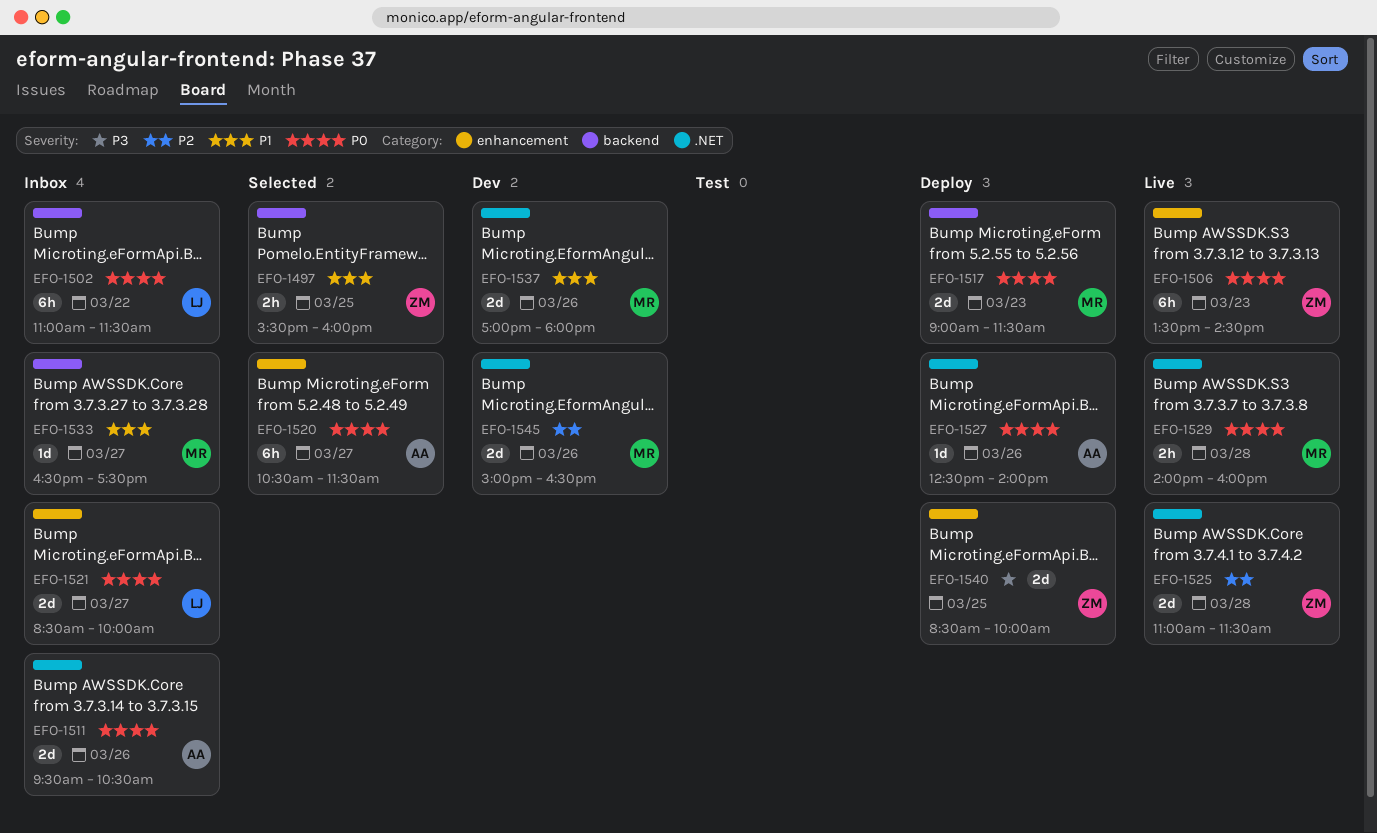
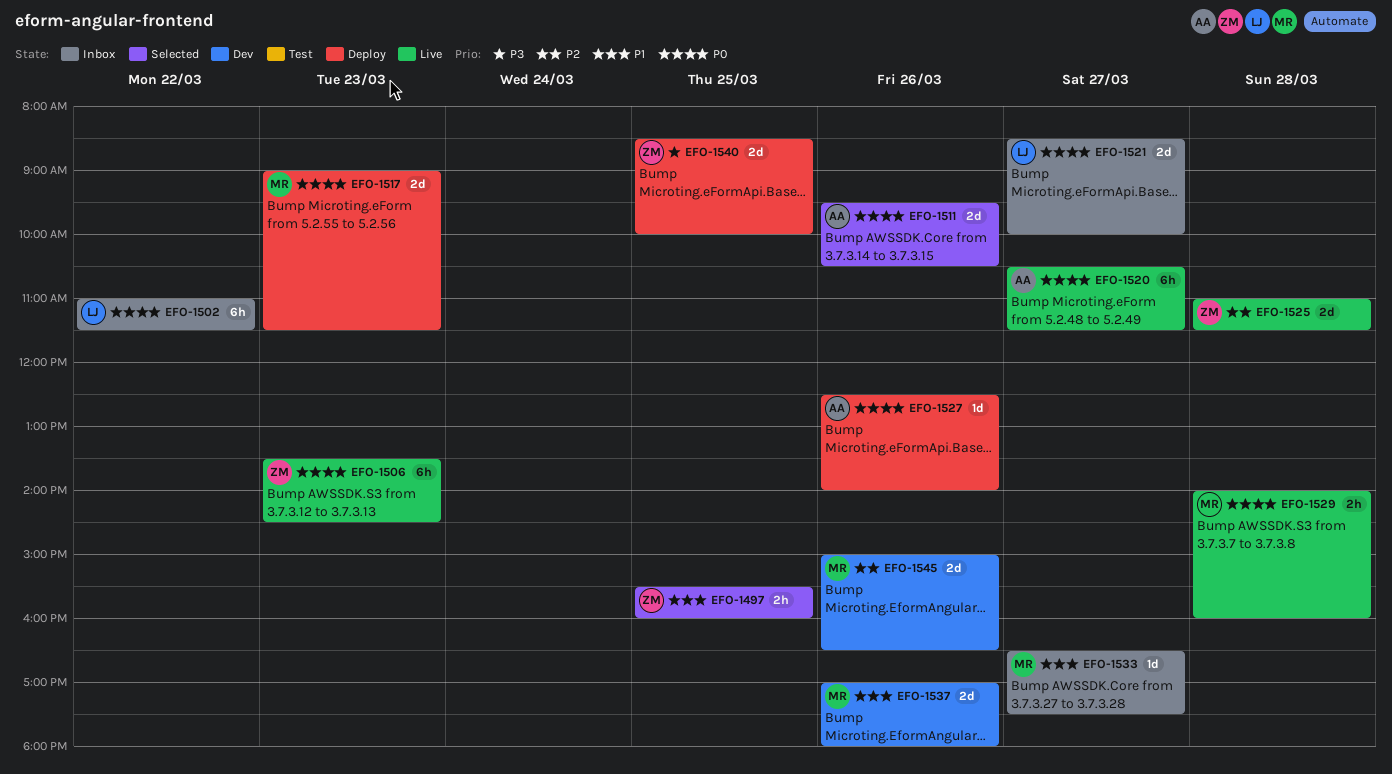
EFO-1511, status: Inbox -> Selected
EFO-1520, status: Selected -> Live

